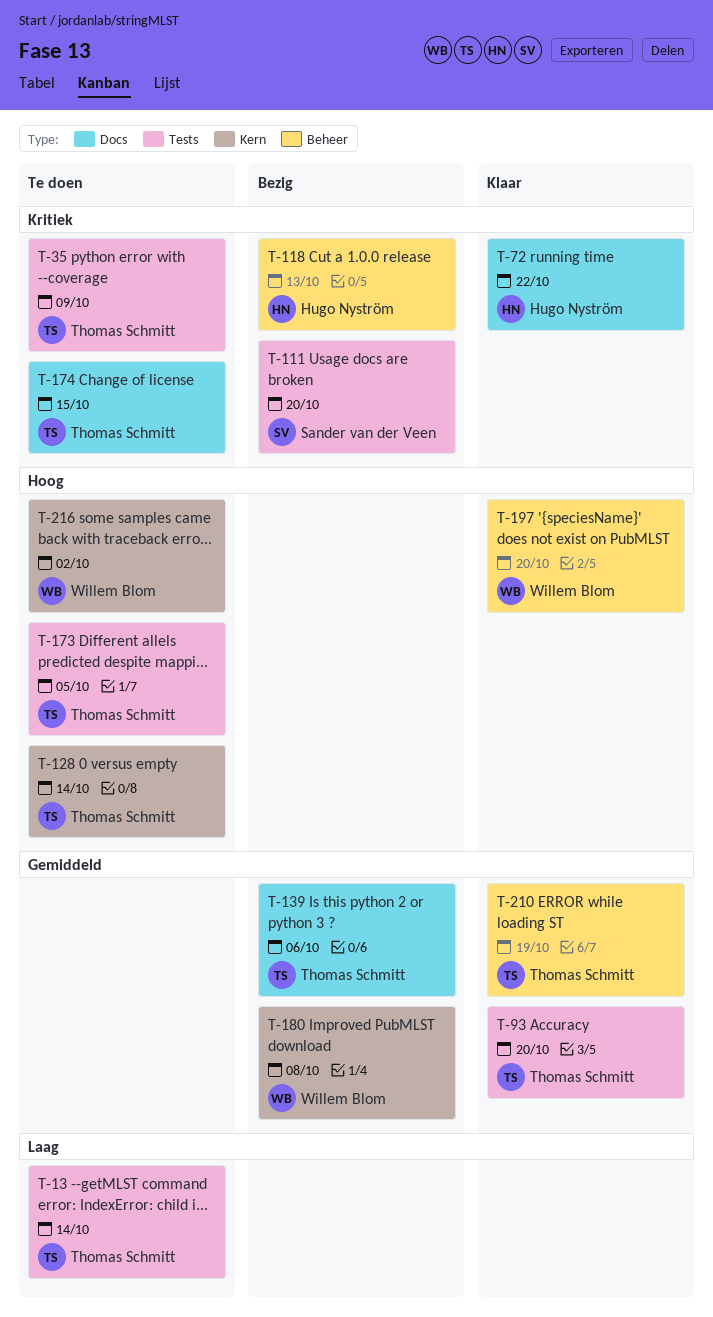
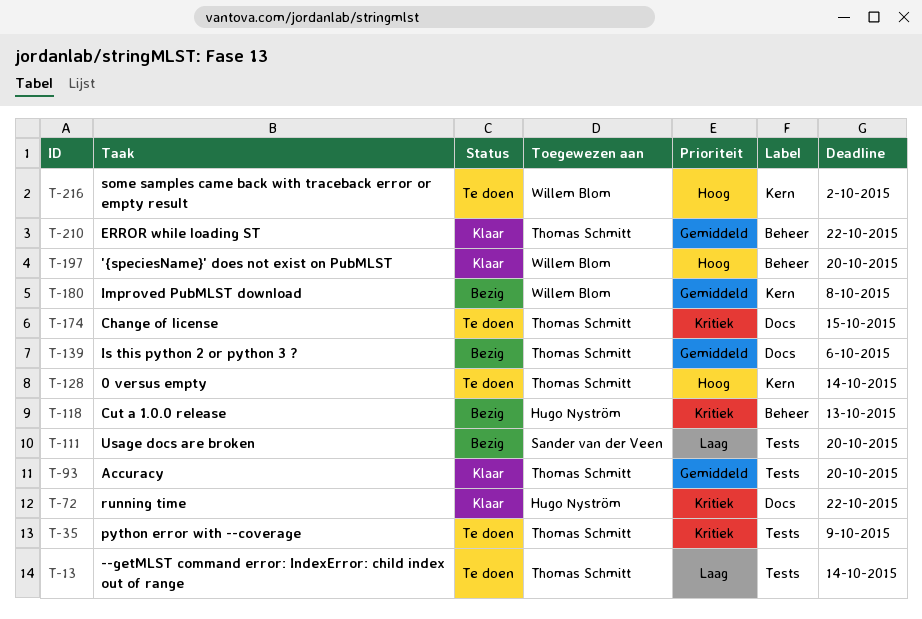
T-111, priority: Kritiek -> Laag
T-173: present -> none
T-210, due: Oct 19 -> Oct 22

